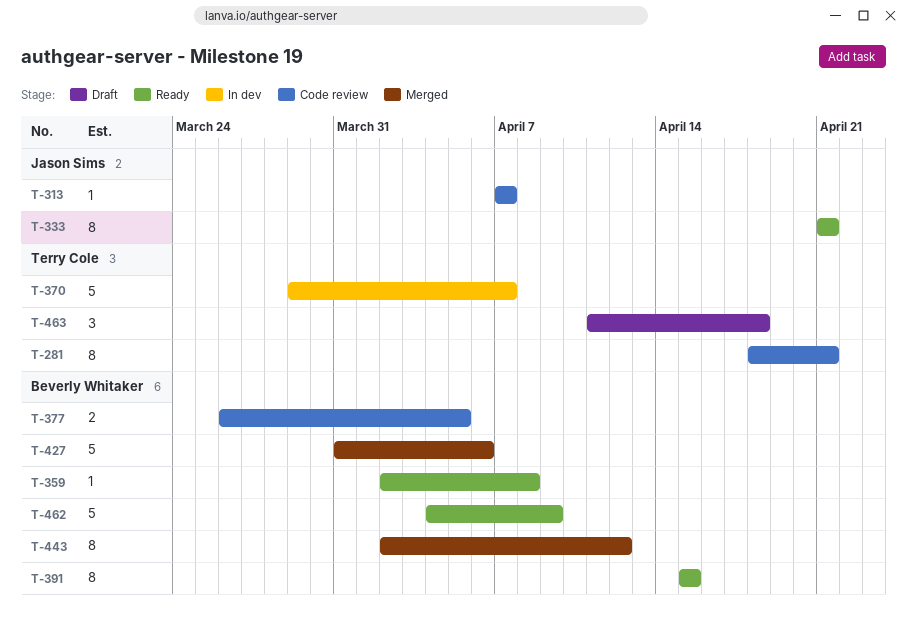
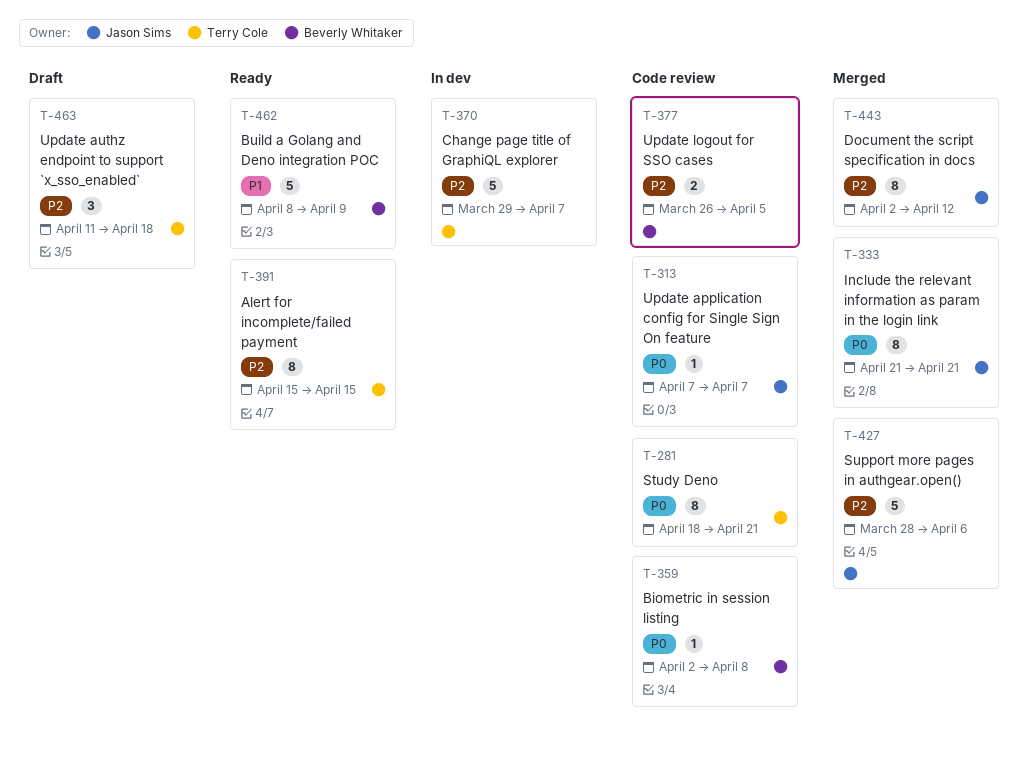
T-333, status: Ready -> Merged
T-359, status: Ready -> Code review
T-391, owner: Beverly Whitaker -> Terry Cole
T-427, owner: Beverly Whitaker -> Jason Sims
T-427, start: Mar 31 -> Mar 28
T-443, owner: Beverly Whitaker -> Jason Sims
T-462, start: Apr 4 -> Apr 8

